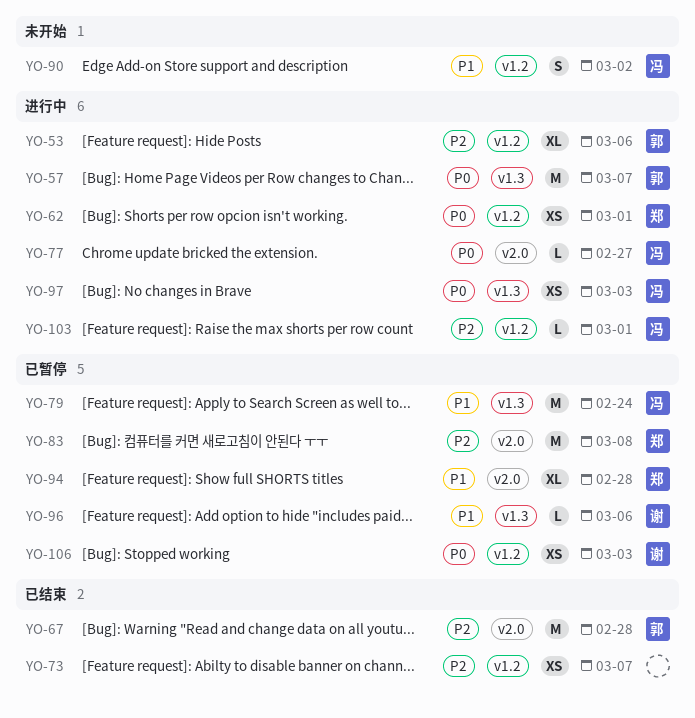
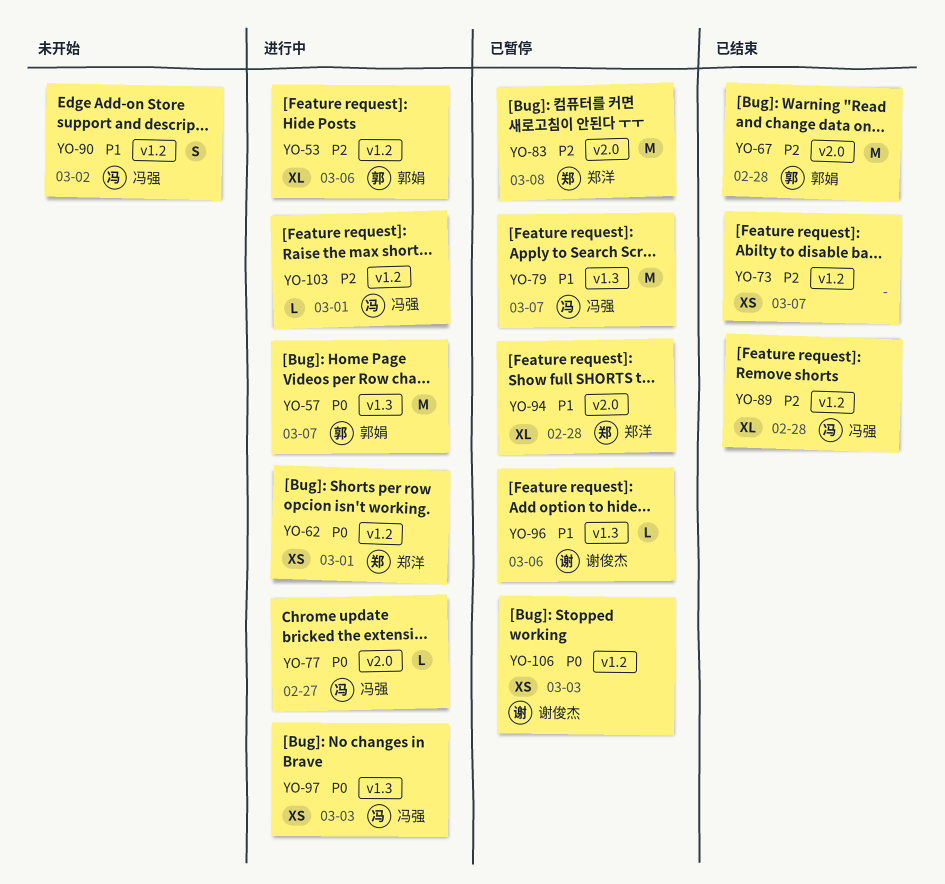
YO-79, due: Feb 24 -> Mar 7
YO-89: none -> present

